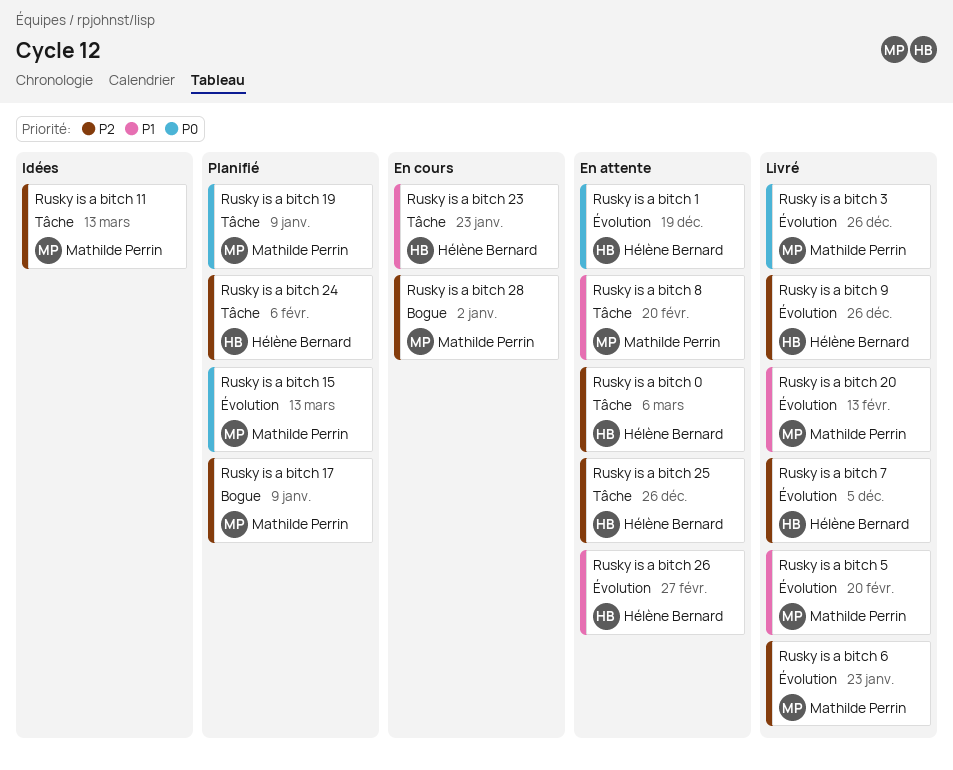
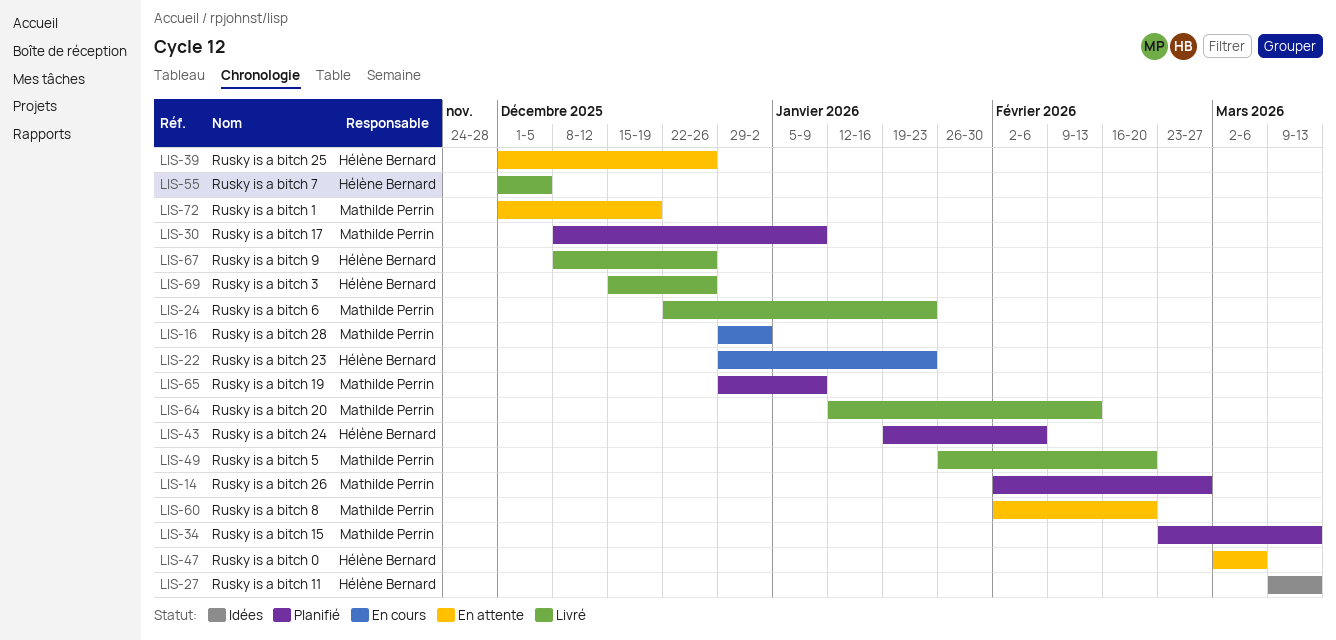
Rusky is a bitch 1, owner: Hélène Bernard -> Mathilde Perrin
Rusky is a bitch 11, owner: Mathilde Perrin -> Hélène Bernard
Rusky is a bitch 26, status: En attente -> Planifié
Rusky is a bitch 26, owner: Hélène Bernard -> Mathilde Perrin
Rusky is a bitch 3, owner: Mathilde Perrin -> Hélène Bernard

